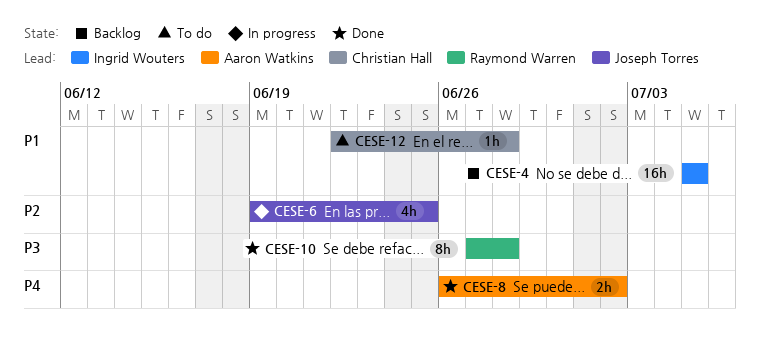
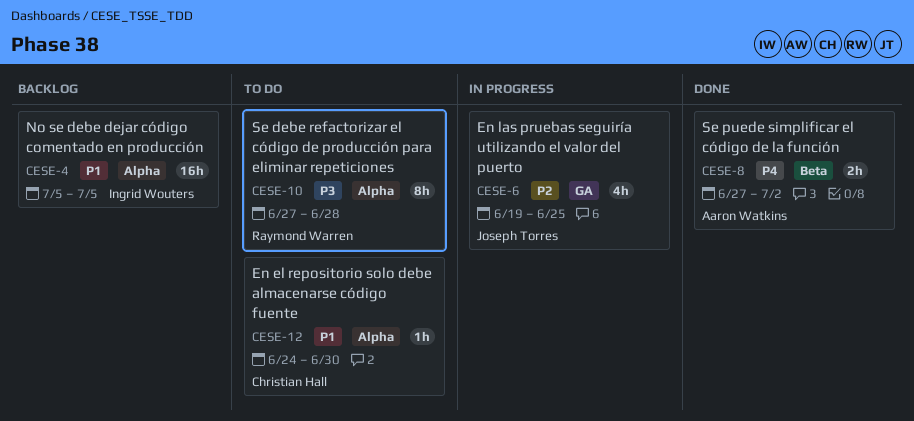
CESE-8, start: Jun 26 -> Jun 27
CESE-10, status: Done -> To do
CESE-12, start: Jun 22 -> Jun 24
CESE-12, due: Jun 28 -> Jun 30

